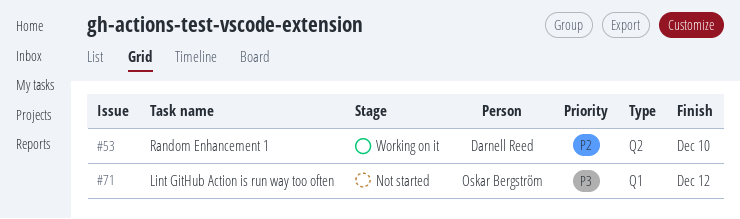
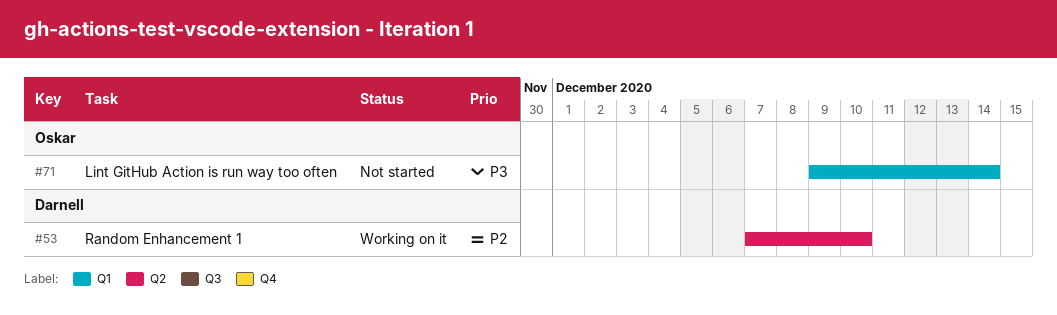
#71, due: Dec 12 -> Dec 14

